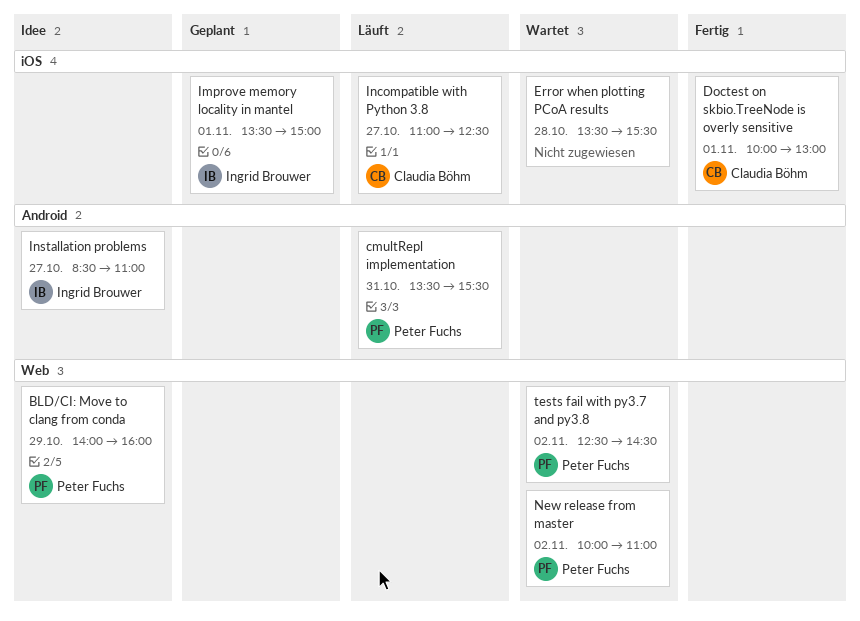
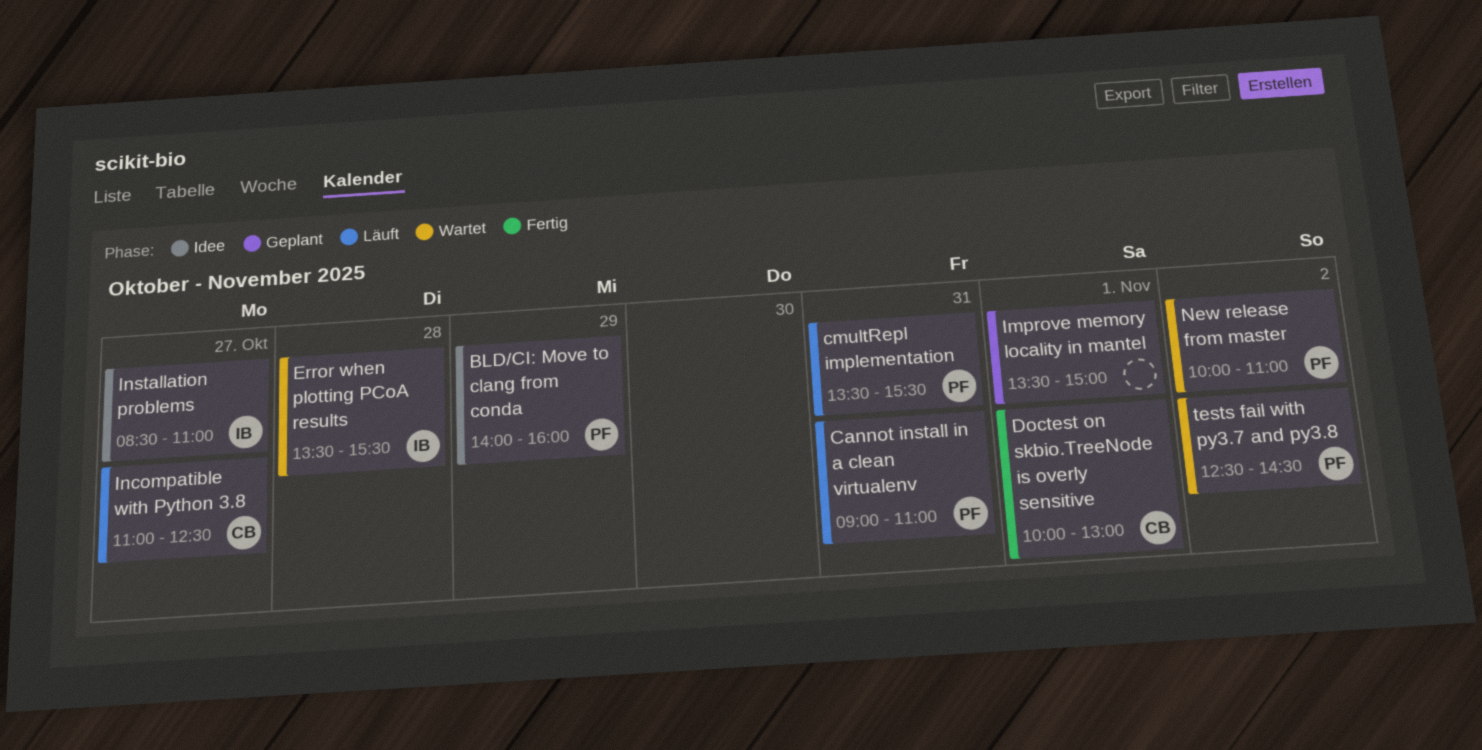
Cannot install in a clean virtualenv: none -> present
Error when plotting PCoA results, owner: none -> Ingrid Brouwer
Improve memory locality in mantel, owner: Ingrid Brouwer -> none

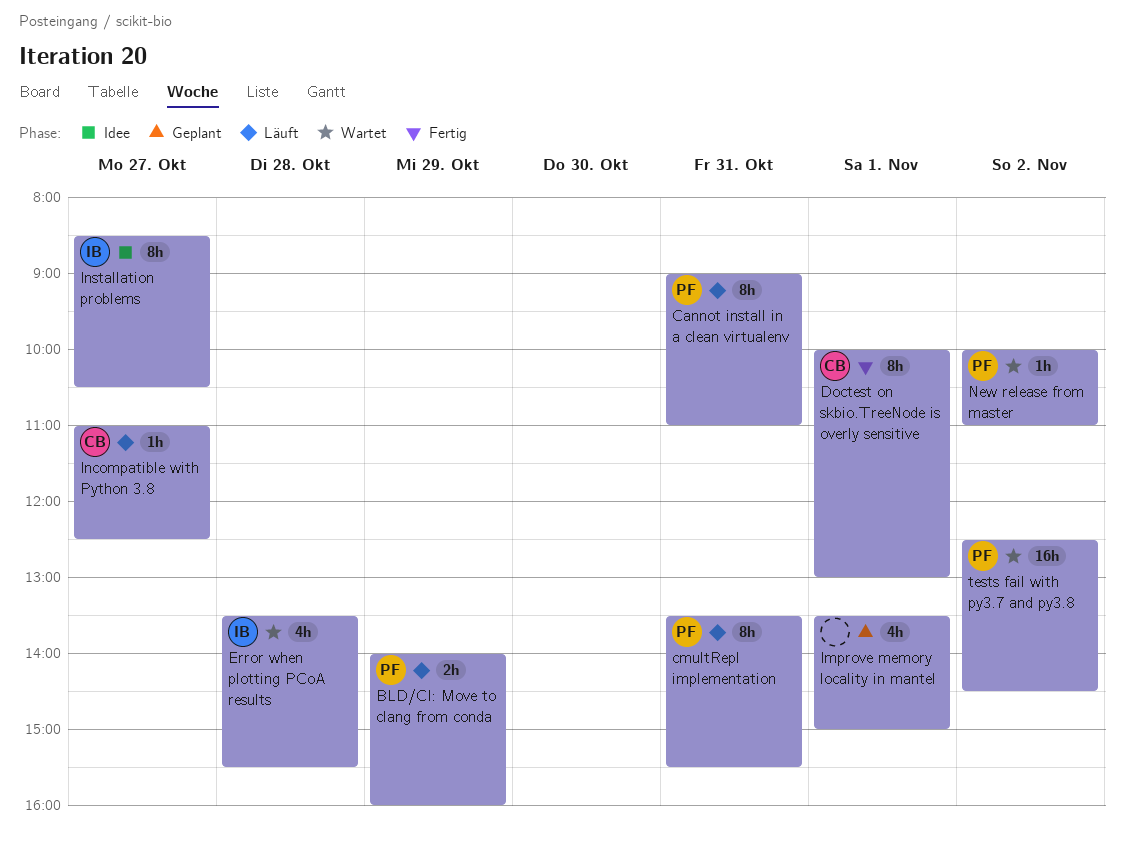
BLD/CI: Move to clang from conda, status: Idee -> Läuft
Installation problems, ends: 11:00 -> 10:30

